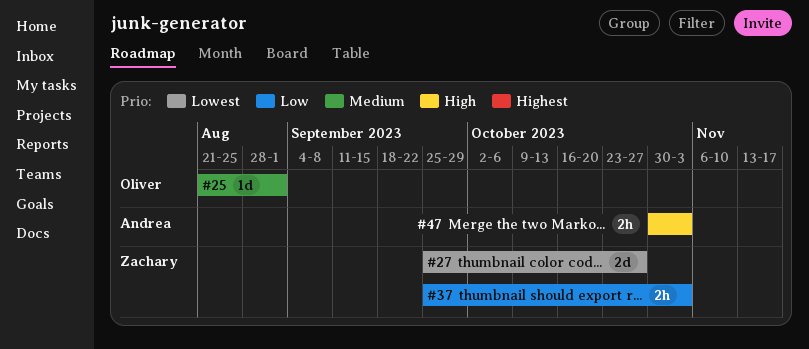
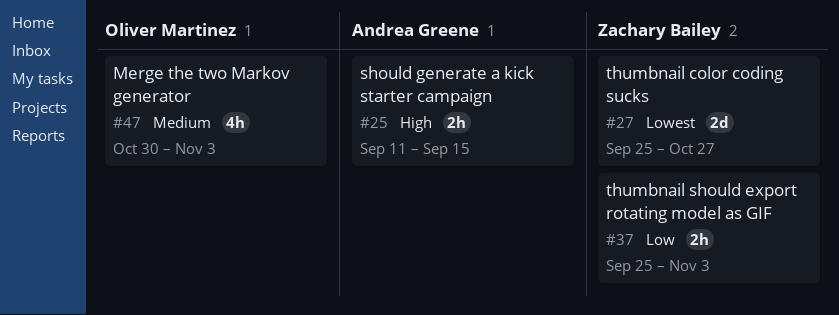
#25, owner: Oliver Martinez -> Andrea Greene
#25, priority: Medium -> High
#25, estimate: 1d -> 2h
#25, start: Aug 21 -> Sep 11
#25, due: Sep 1 -> Sep 15
#47, owner: Andrea Greene -> Oliver Martinez
#47, priority: High -> Medium
#47, estimate: 2h -> 4h

